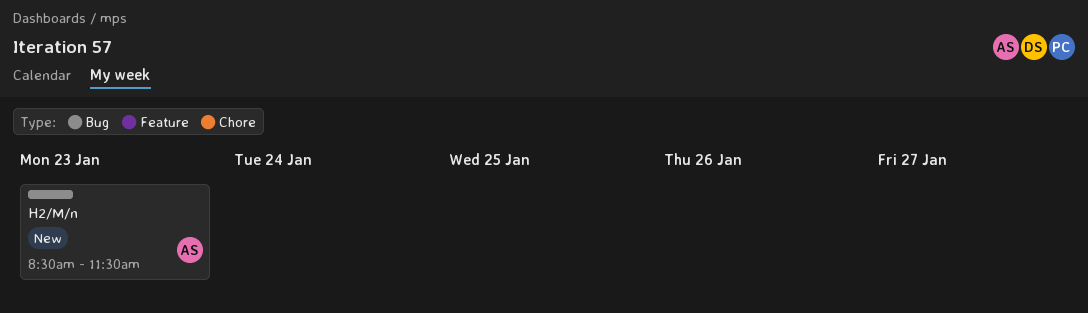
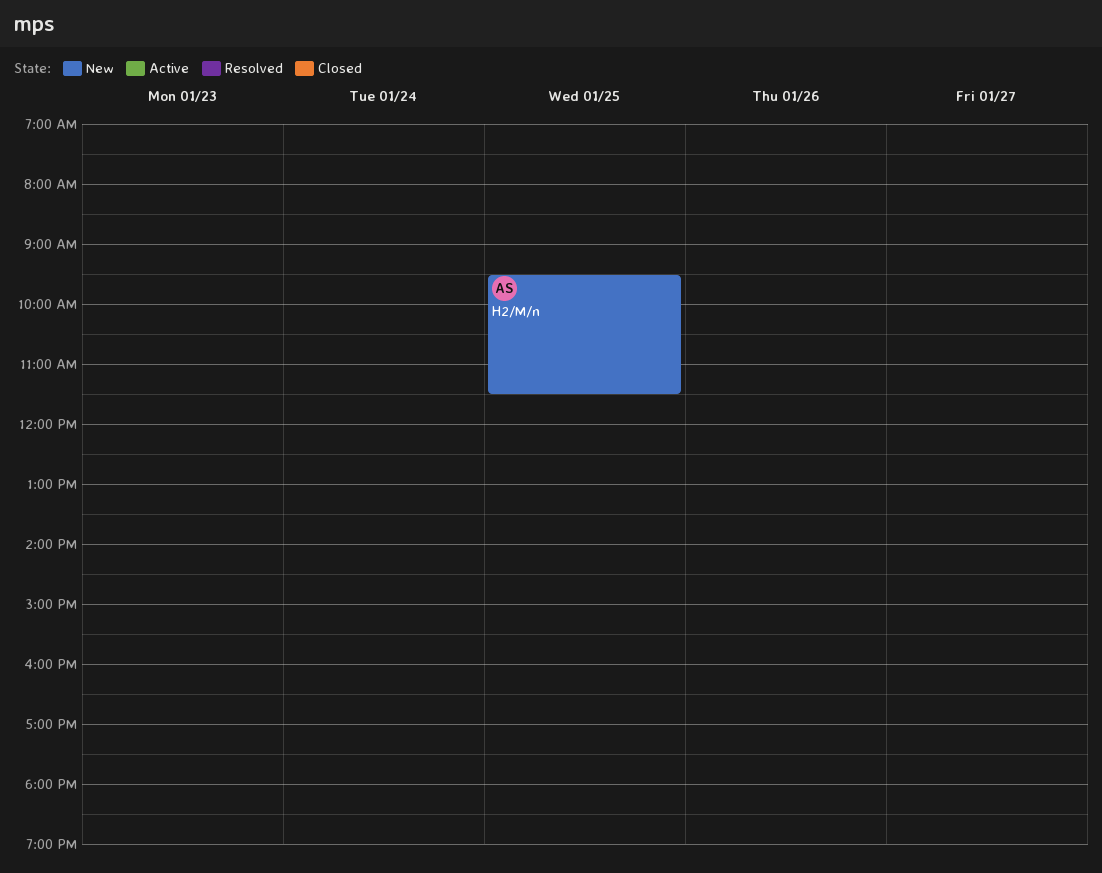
H2/M/n, day: Jan 23 -> Jan 25
H2/M/n, begins: 08:30 -> 09:30

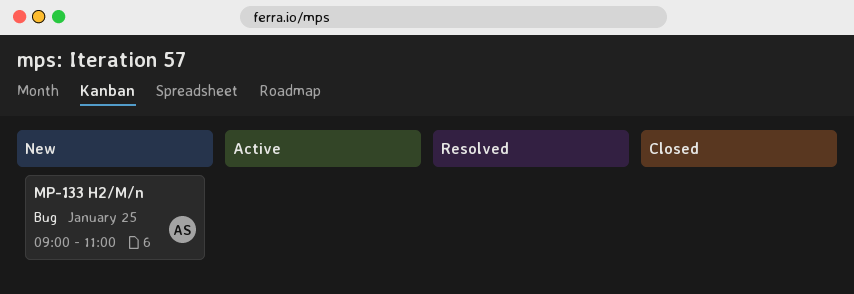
H2/M/n, begins: 09:30 -> 09:00
H2/M/n, ends: 11:30 -> 11:00

